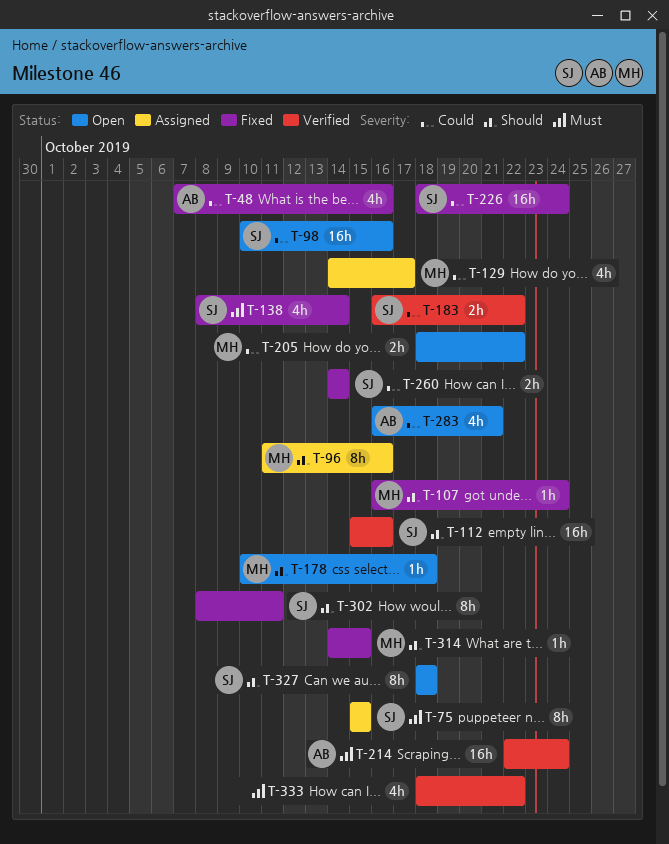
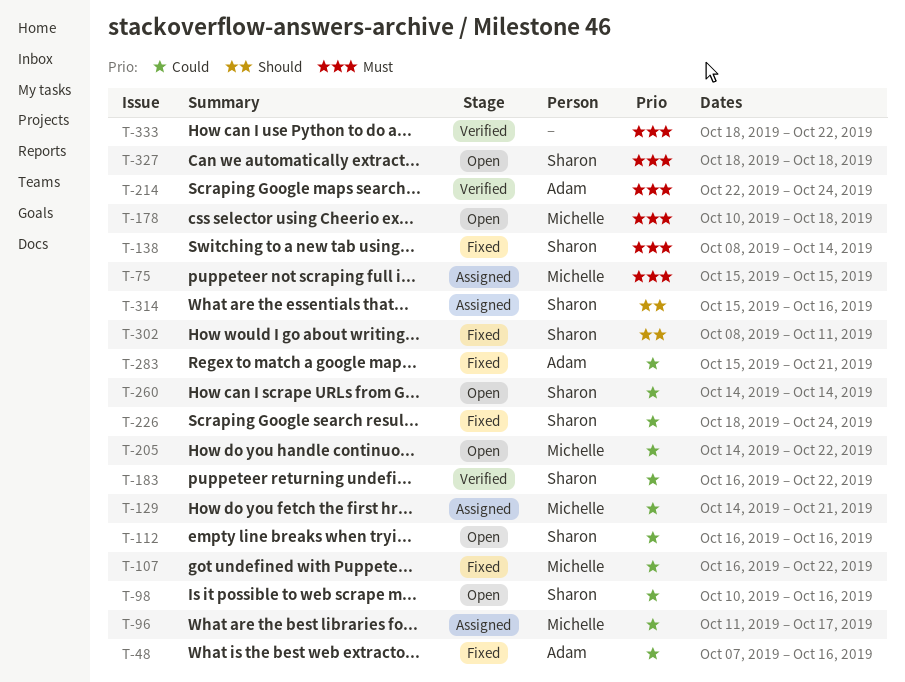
T-75, owner: Sharon -> Michelle
T-96, priority: Should -> Could
T-96, due: Oct 16 -> Oct 17
T-107, priority: Should -> Could
T-107, due: Oct 24 -> Oct 22
T-112, status: Verified -> Open
T-112, priority: Should -> Could
T-112, start: Oct 15 -> Oct 16
T-129, due: Oct 17 -> Oct 21
T-178, priority: Should -> Must
T-205, start: Oct 18 -> Oct 14
T-260, status: Fixed -> Open
T-283, status: Open -> Fixed
T-283, start: Oct 16 -> Oct 15
T-314, status: Fixed -> Assigned
T-314, owner: Michelle -> Sharon
T-314, start: Oct 14 -> Oct 15
T-314, due: Oct 15 -> Oct 16
T-327, priority: Should -> Must

